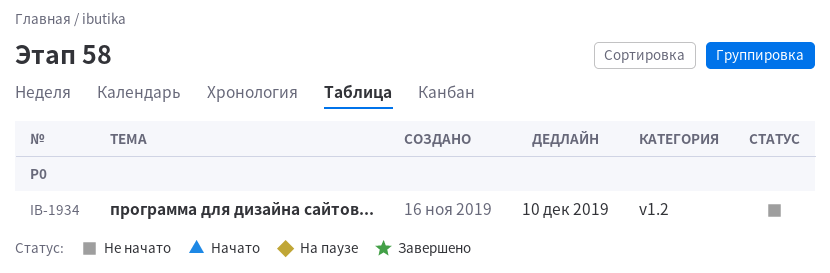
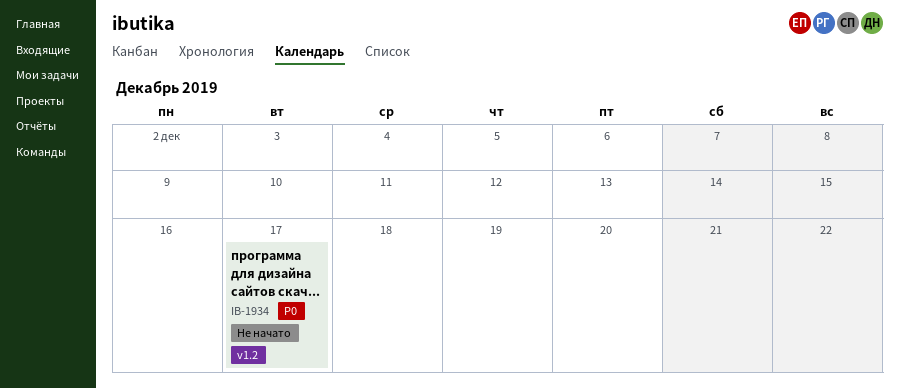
IB-1934, due: Dec 10 -> Dec 17

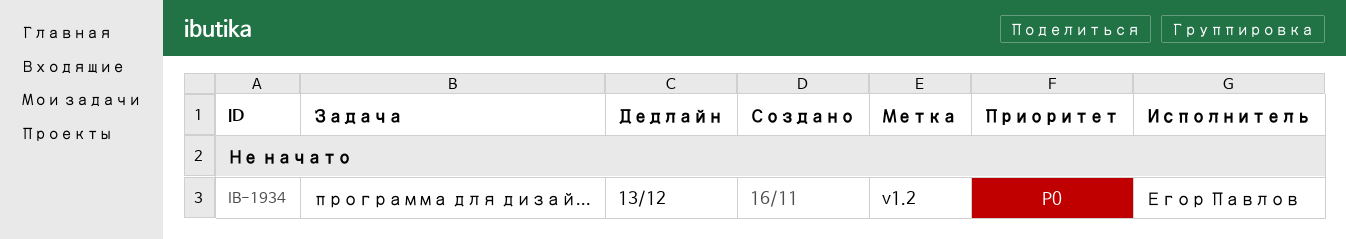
IB-1934, due: Dec 17 -> Dec 13

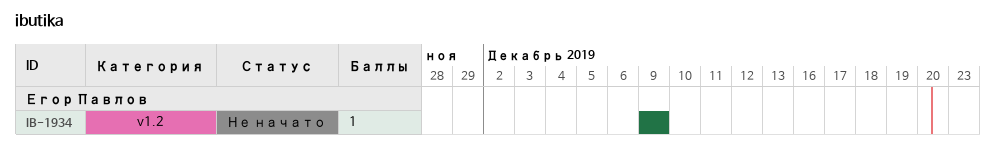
IB-1934, due: Dec 13 -> Dec 9

